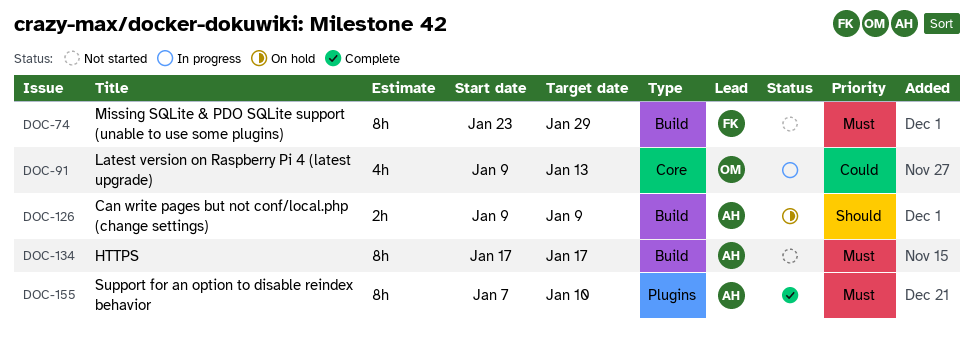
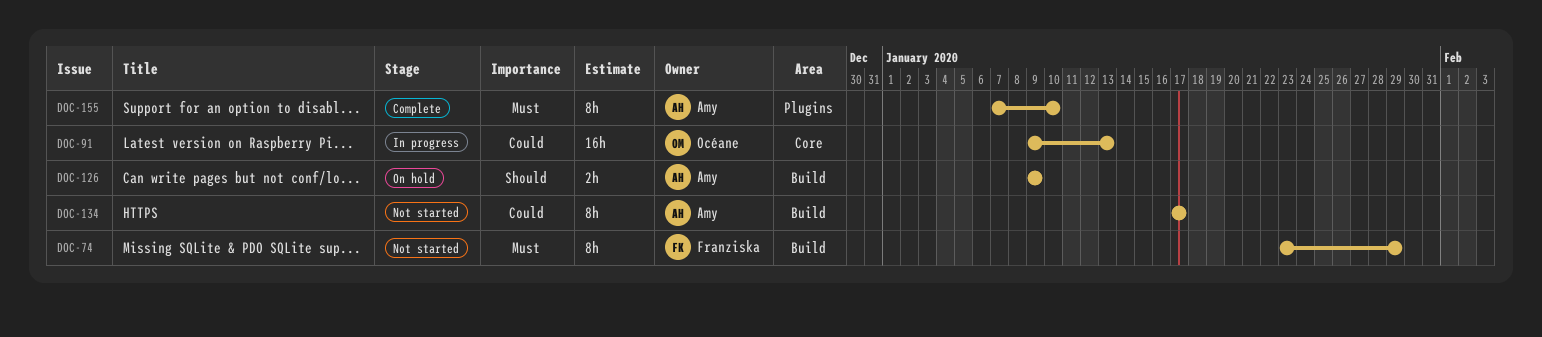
DOC-91, estimate: 4h -> 16h
DOC-134, priority: Must -> Could

